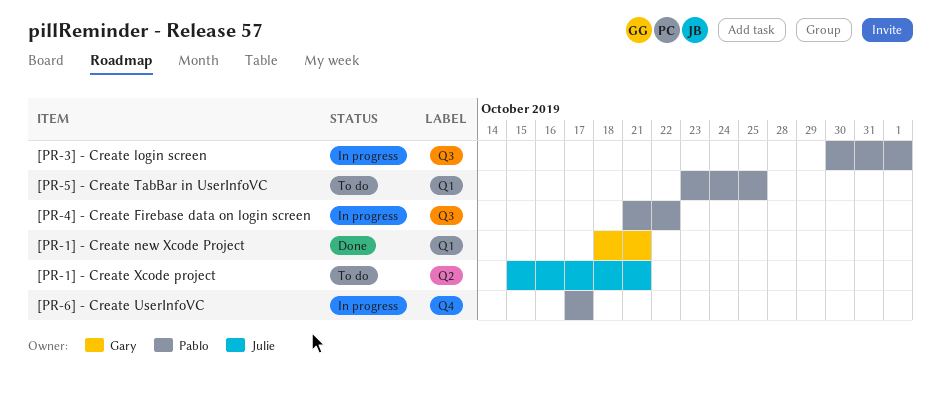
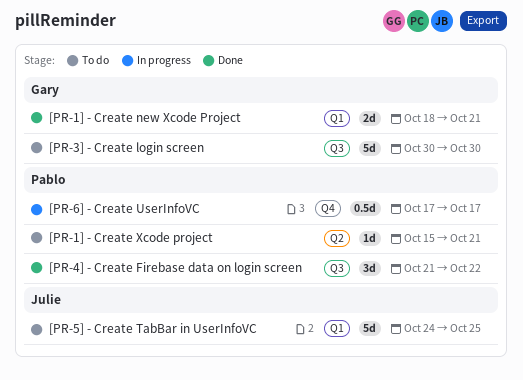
[PR-1] - Create Xcode project, owner: Julie -> Pablo
[PR-3] - Create login screen, status: In progress -> To do
[PR-3] - Create login screen, owner: Pablo -> Gary
[PR-3] - Create login screen, due: Nov 1 -> Oct 30
[PR-4] - Create Firebase data on login screen, status: In progress -> Done
[PR-5] - Create TabBar in UserInfoVC, owner: Pablo -> Julie
[PR-5] - Create TabBar in UserInfoVC, start: Oct 23 -> Oct 24

